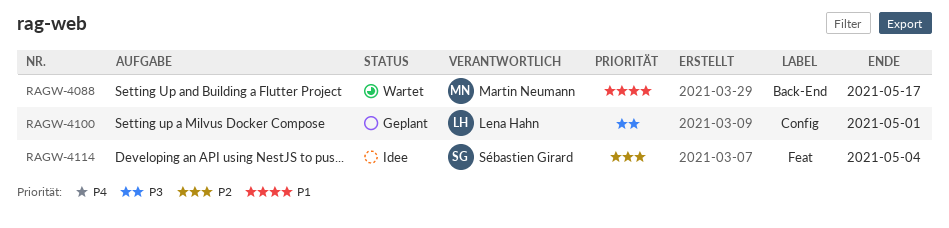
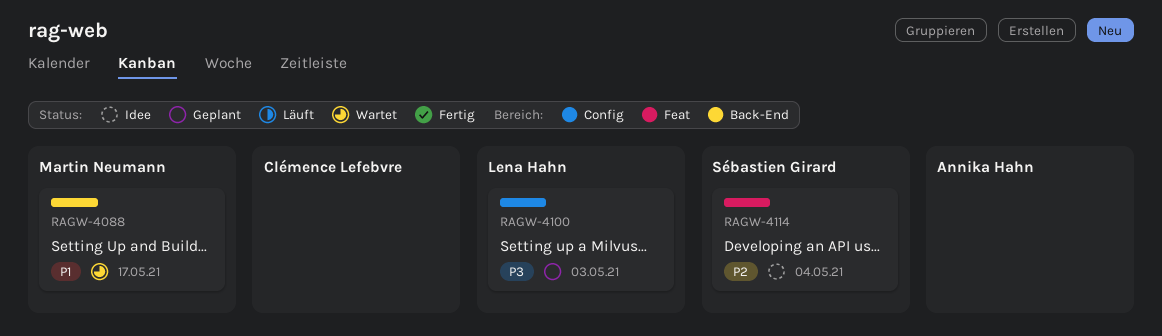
RAGW-4100, due: May 1 -> May 3

